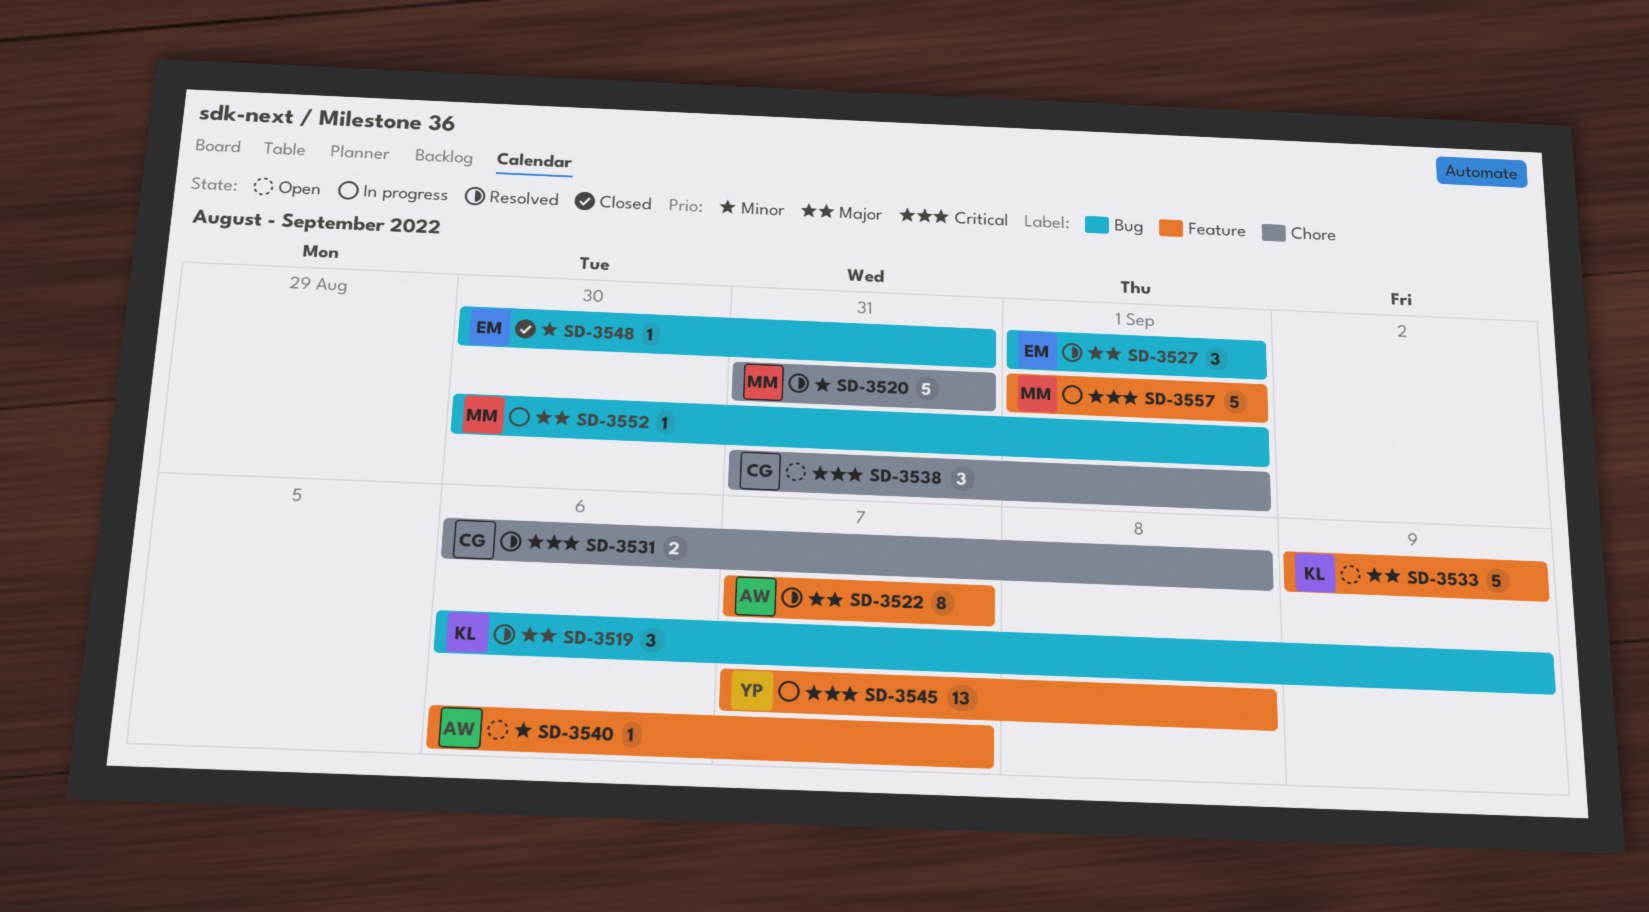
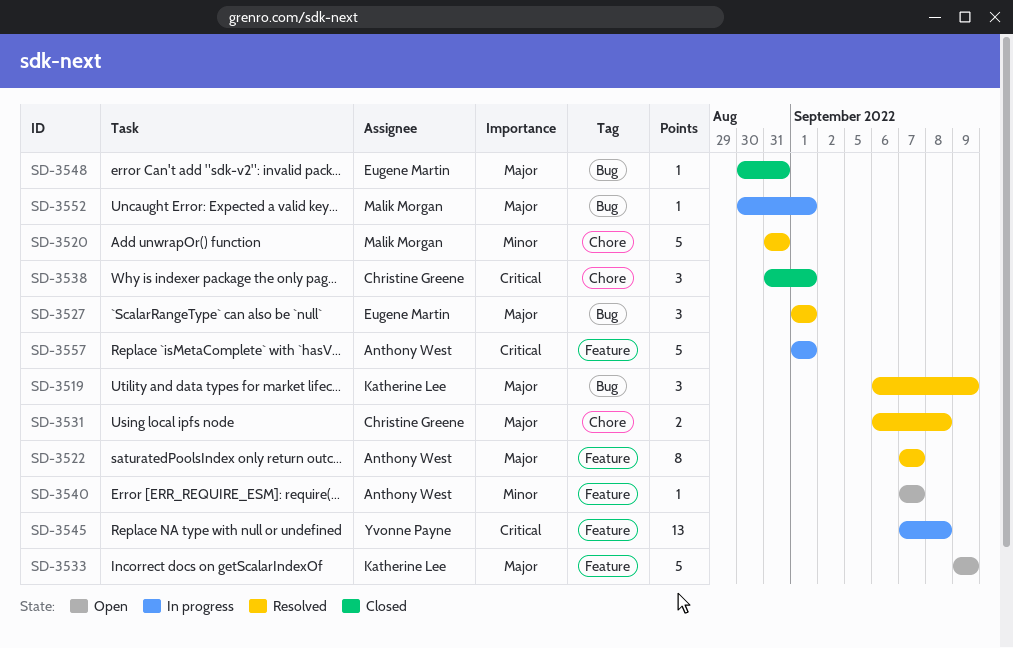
SD-3531, priority: Critical -> Major
SD-3538, status: Open -> Closed
SD-3540, start: Sep 6 -> Sep 7
SD-3548, priority: Minor -> Major
SD-3557, owner: Malik Morgan -> Anthony West

